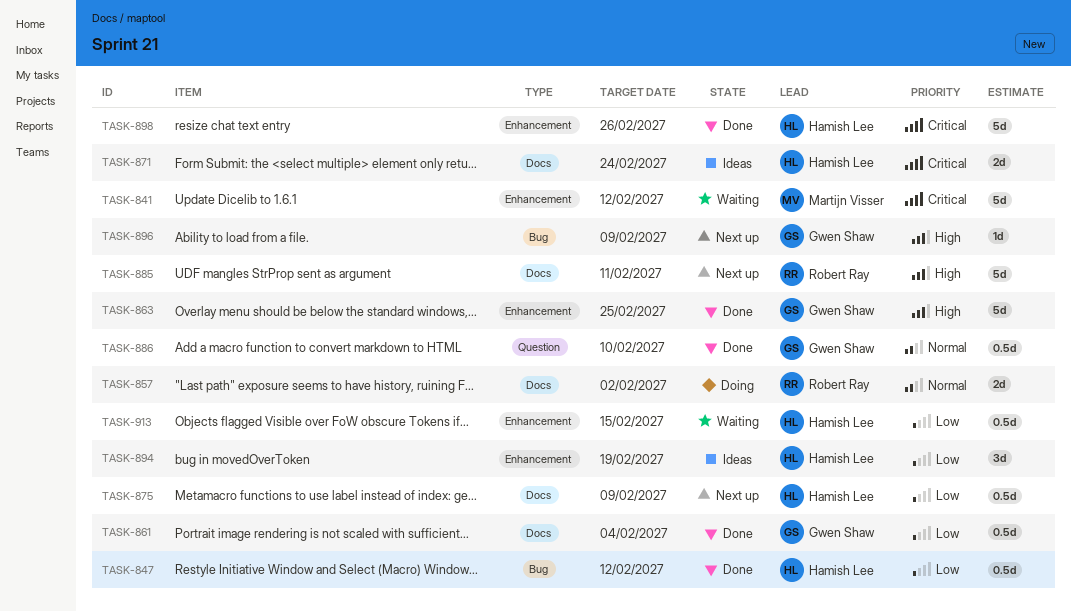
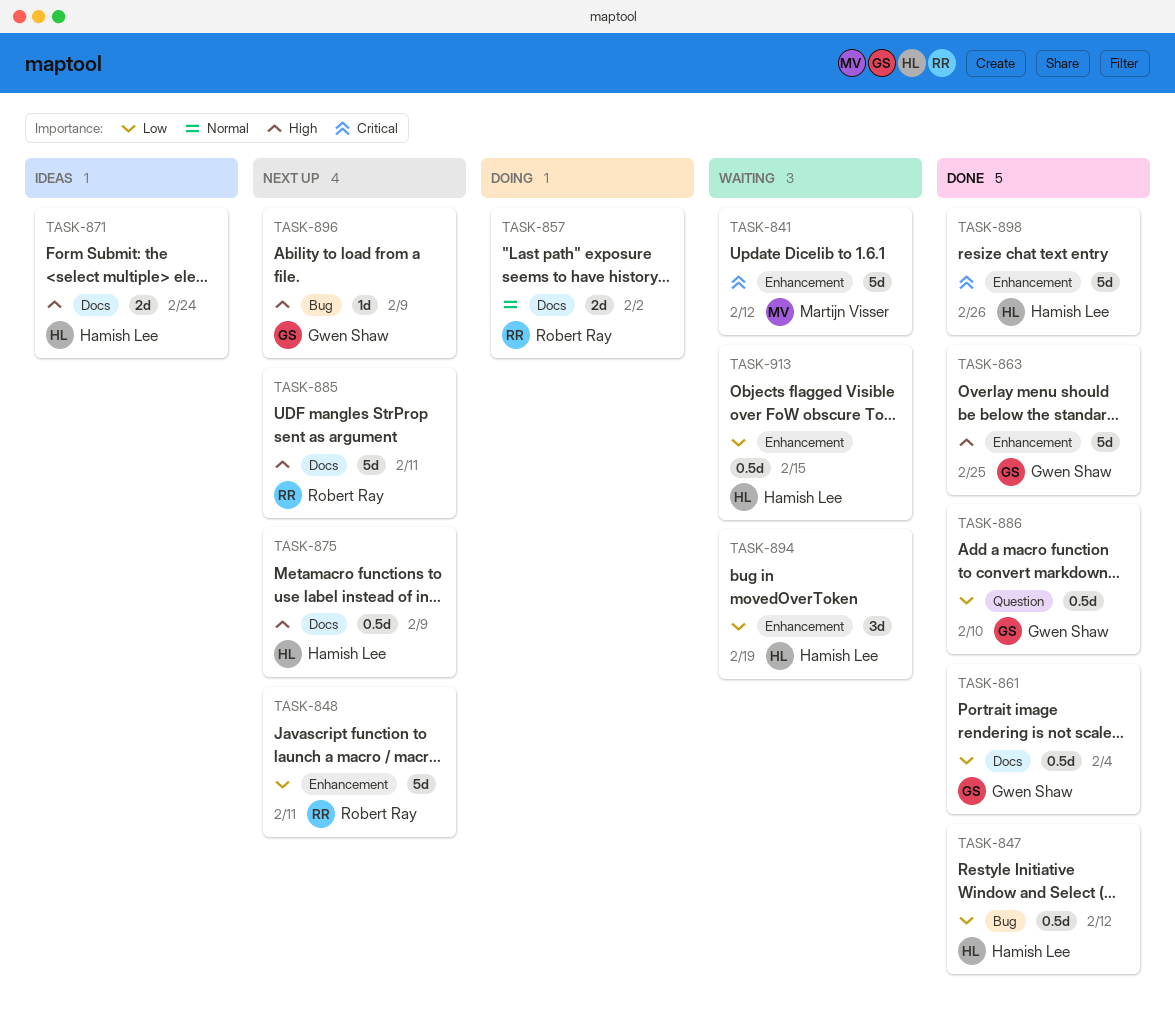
TASK-848: none -> present
TASK-871, priority: Critical -> High
TASK-875, priority: Low -> High
TASK-886, priority: Normal -> Low
TASK-894, status: Ideas -> Waiting

